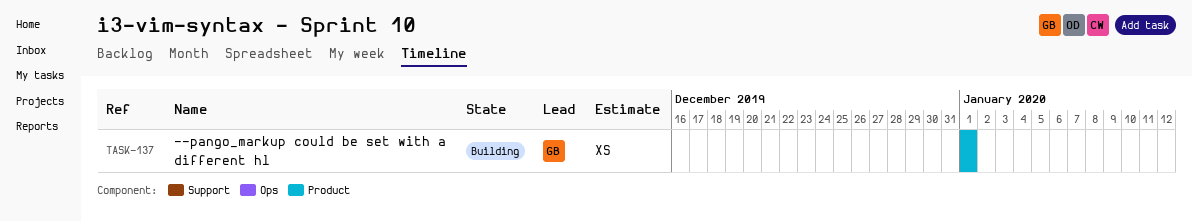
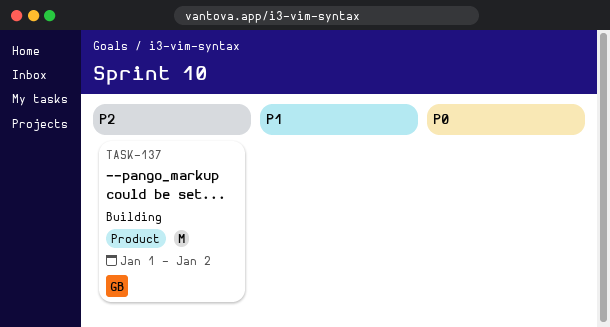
TASK-137, estimate: XS -> M
TASK-137, due: Jan 1 -> Jan 2

